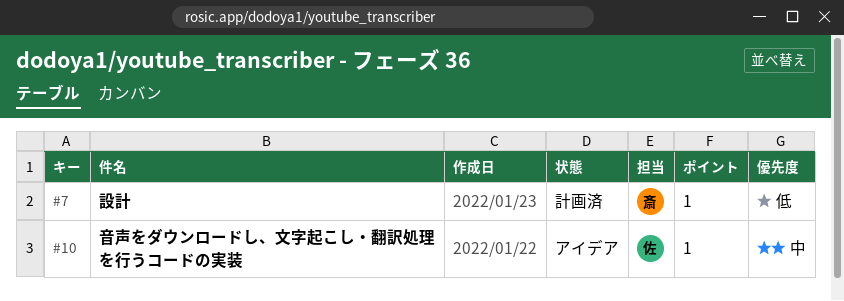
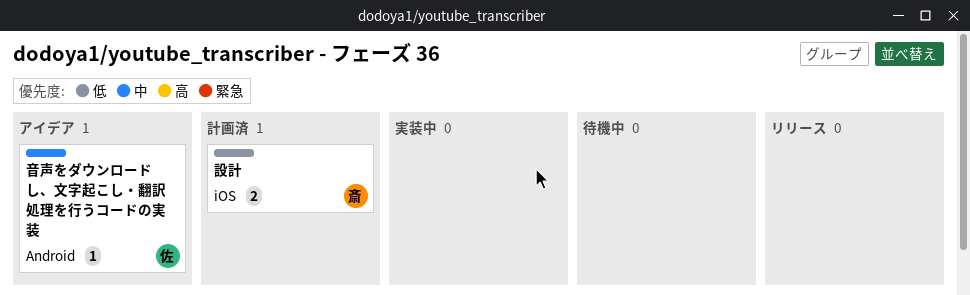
設計, estimate: 1 -> 2

